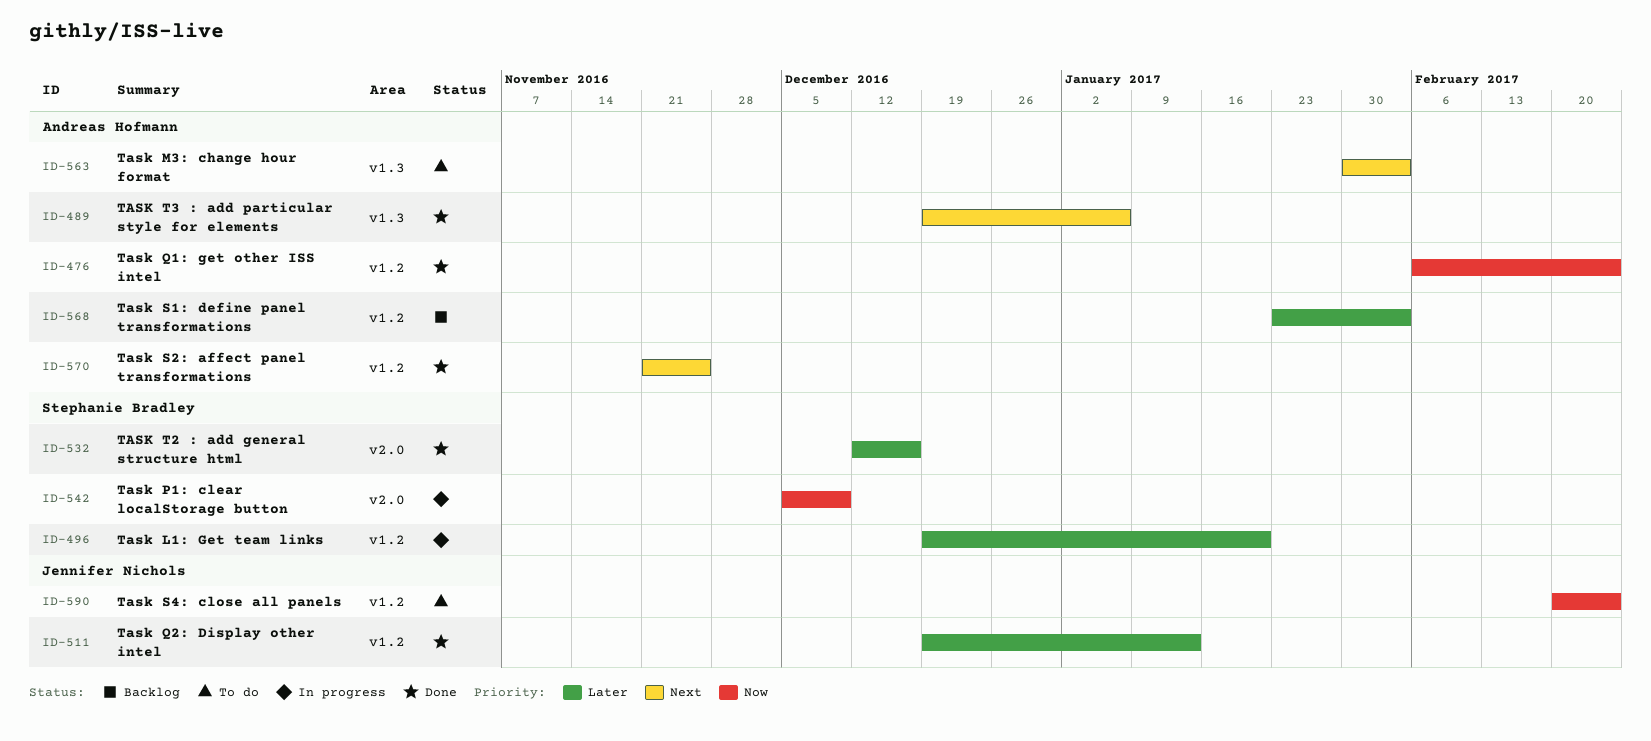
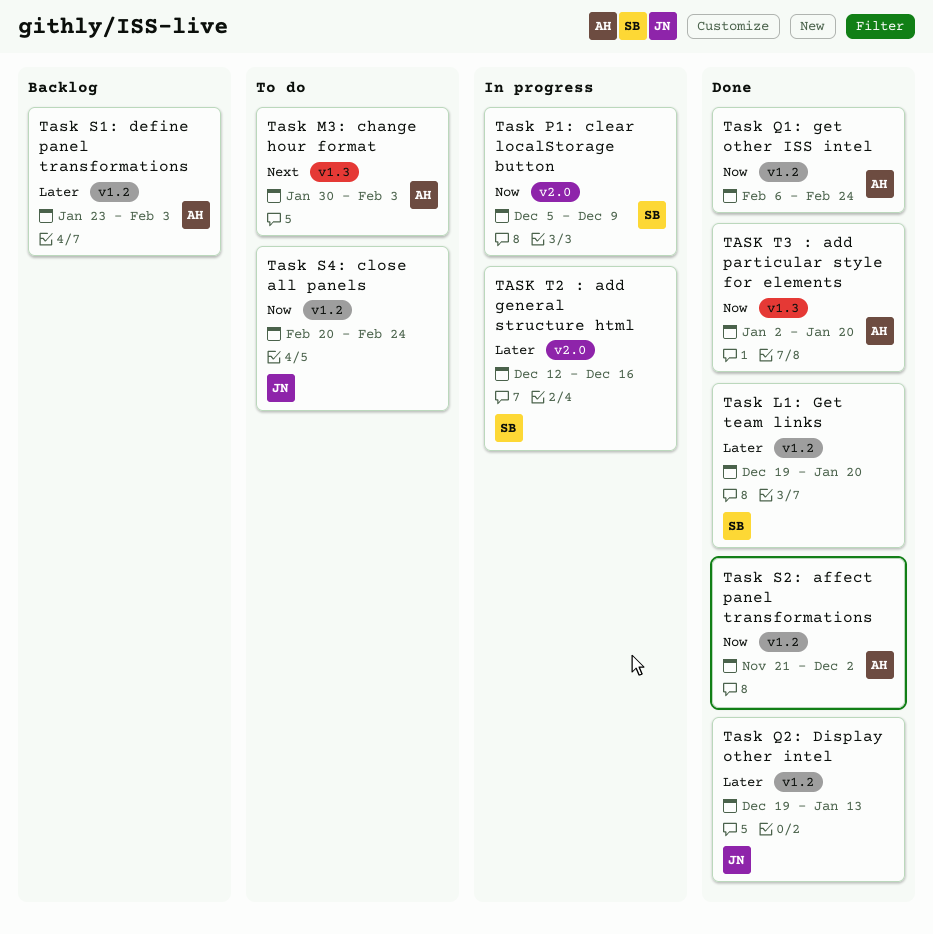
Task L1: Get team links, status: In progress -> Done
Task S2: affect panel transformations, priority: Next -> Now
Task S2: affect panel transformations, due: Nov 25 -> Dec 2
TASK T2 : add general structure html, status: Done -> In progress
TASK T3 : add particular style for elements, priority: Next -> Now
TASK T3 : add particular style for elements, start: Dec 19 -> Jan 2
TASK T3 : add particular style for elements, due: Jan 6 -> Jan 20

